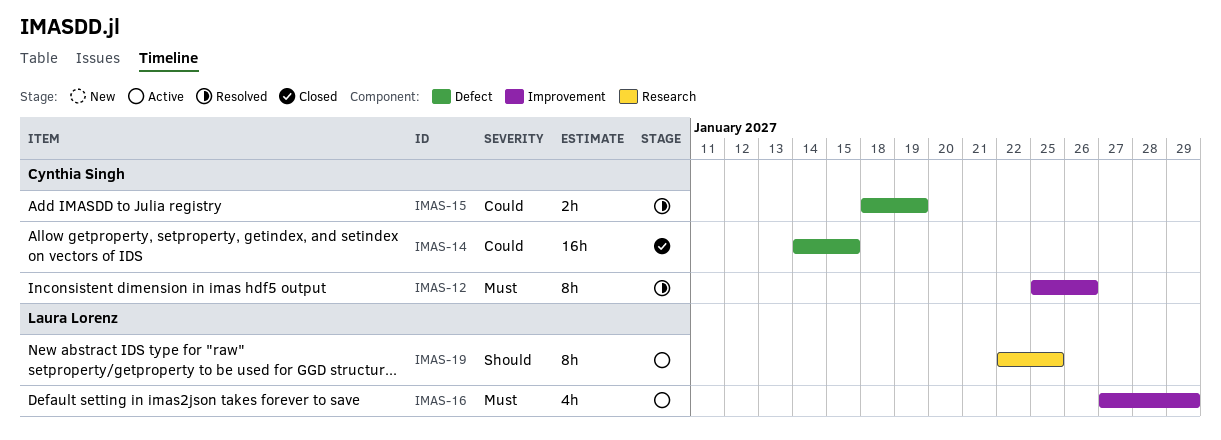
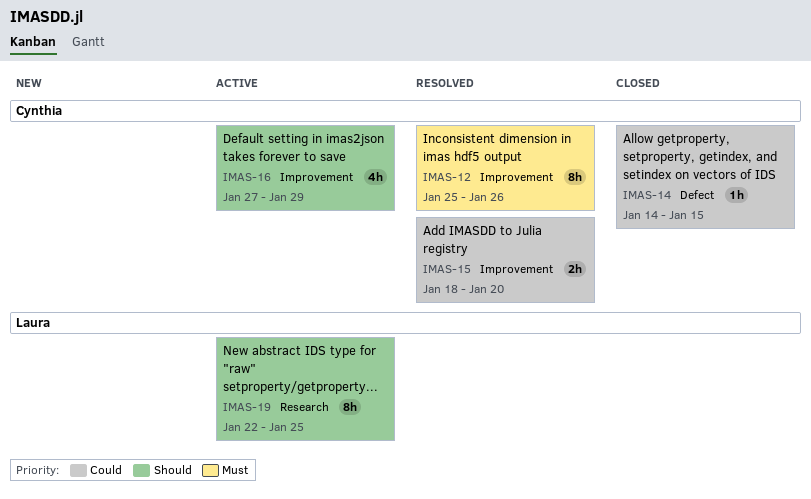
IMAS-14, estimate: 16h -> 1h
IMAS-15, label: Defect -> Improvement
IMAS-15, due: Jan 19 -> Jan 20
IMAS-16, owner: Laura Lorenz -> Cynthia Singh
IMAS-16, priority: Must -> Should

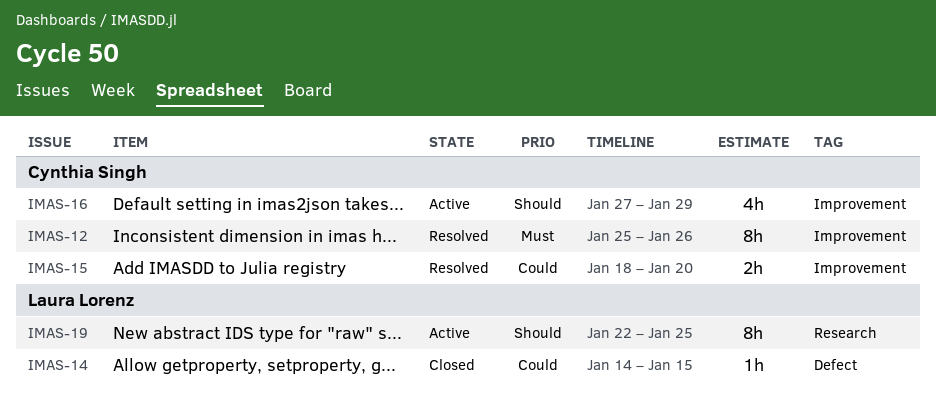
IMAS-14, owner: Cynthia Singh -> Laura Lorenz

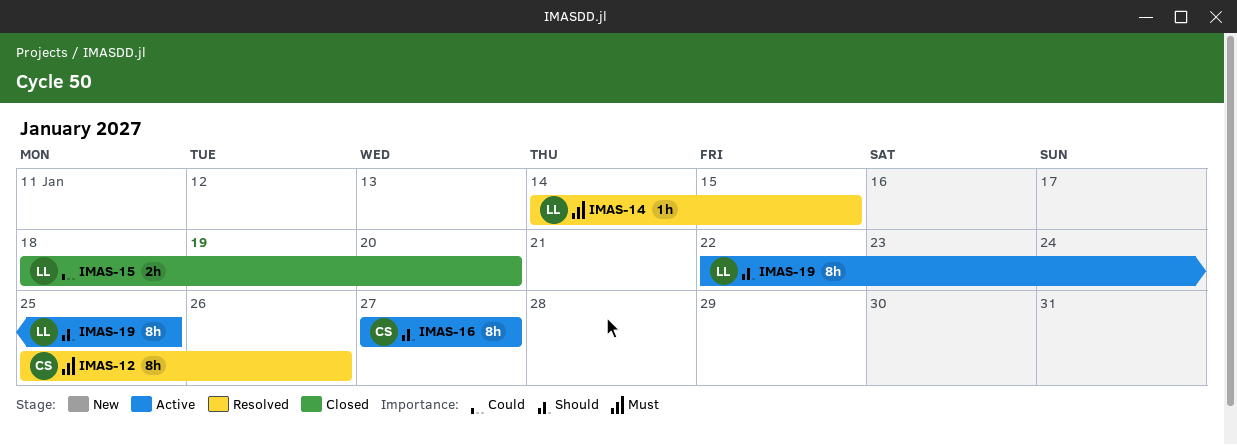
IMAS-14, status: Closed -> Resolved
IMAS-14, priority: Could -> Must
IMAS-15, status: Resolved -> Closed
IMAS-15, owner: Cynthia Singh -> Laura Lorenz
IMAS-16, estimate: 4h -> 8h
IMAS-16, due: Jan 29 -> Jan 27

